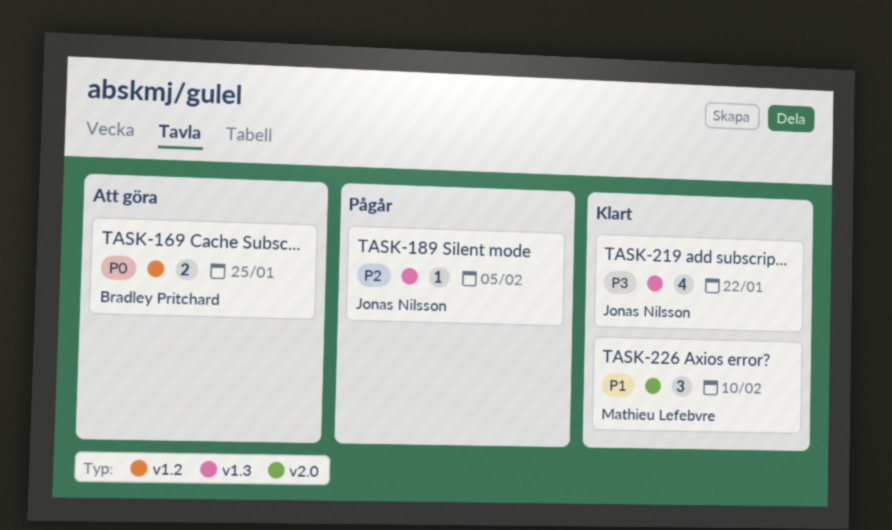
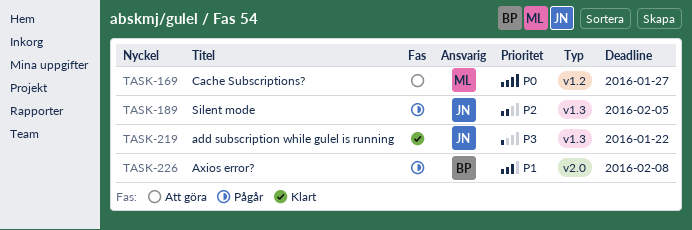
TASK-169, owner: Bradley Pritchard -> Mathieu Lefebvre
TASK-169, due: Jan 25 -> Jan 27
TASK-226, status: Klart -> Pågår
TASK-226, owner: Mathieu Lefebvre -> Bradley Pritchard
TASK-226, due: Feb 10 -> Feb 8

